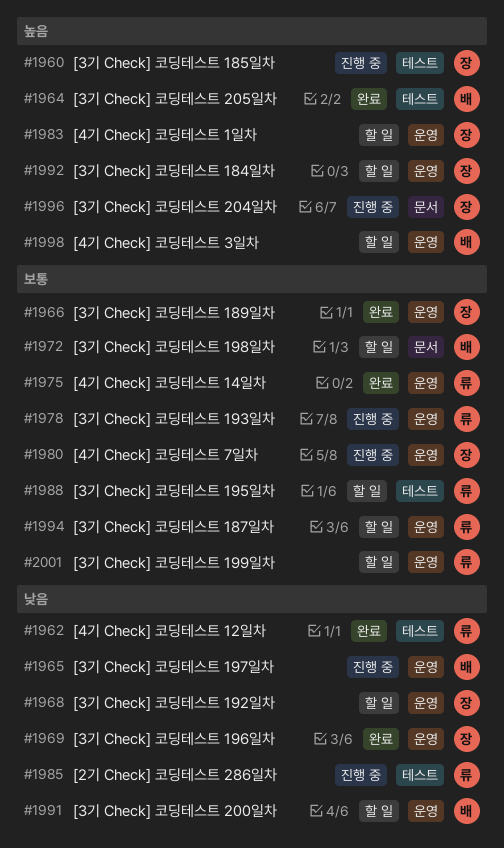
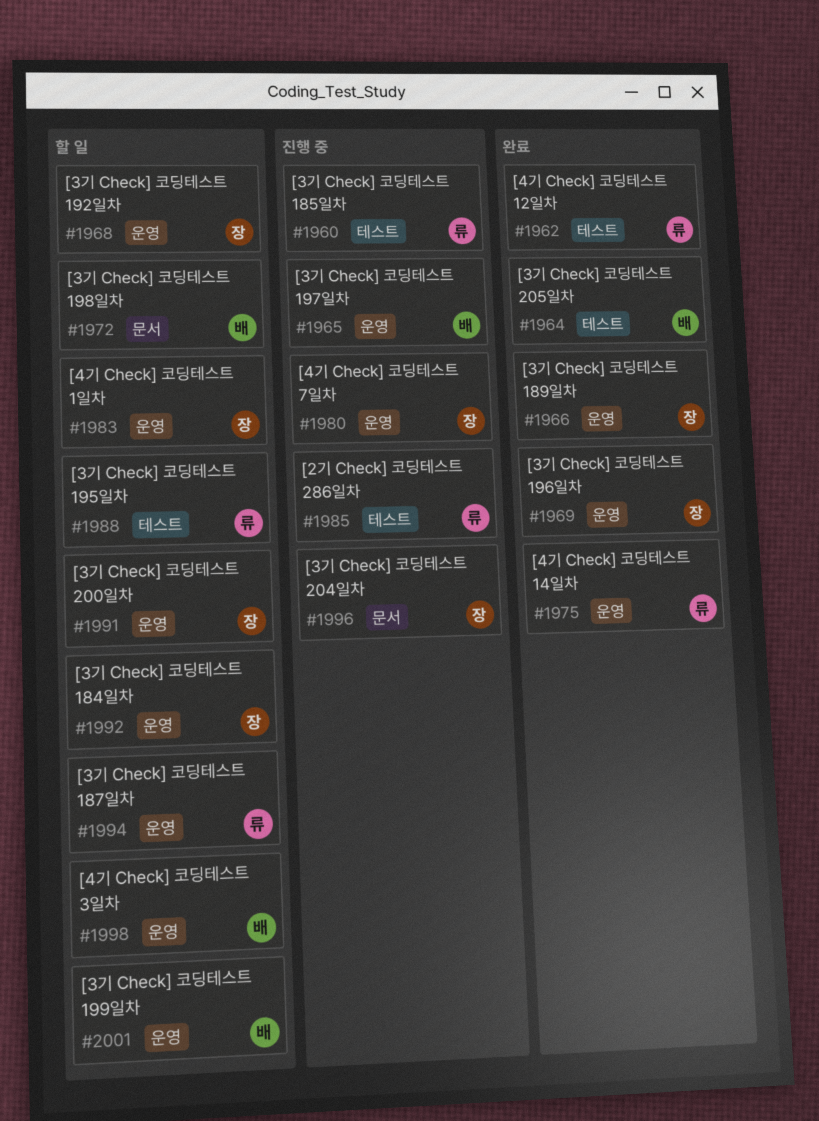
#1960, owner: 장 -> 류
#1978: present -> none
#1991, owner: 배 -> 장
#2001, owner: 류 -> 배

